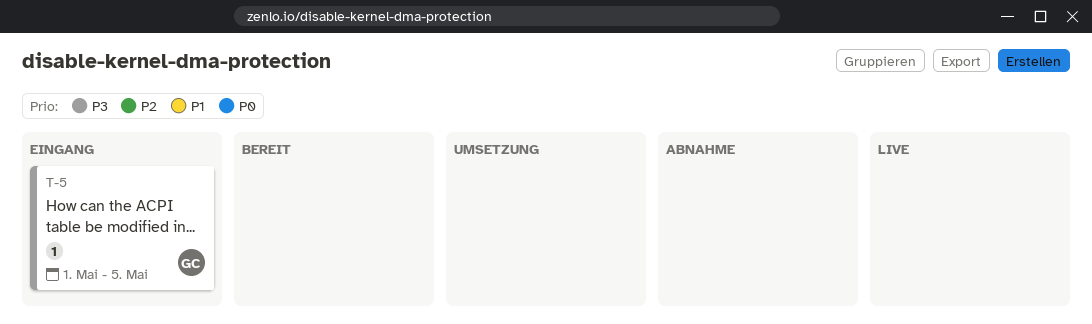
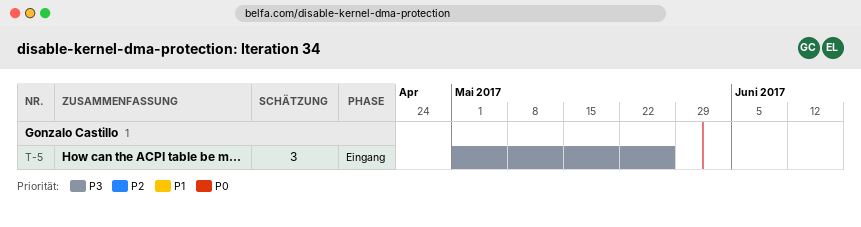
T-5, estimate: 1 -> 3
T-5, due: May 5 -> May 26

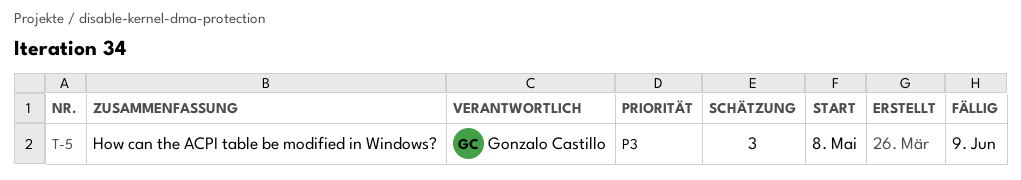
T-5, start: May 1 -> May 8
T-5, due: May 26 -> Jun 9

